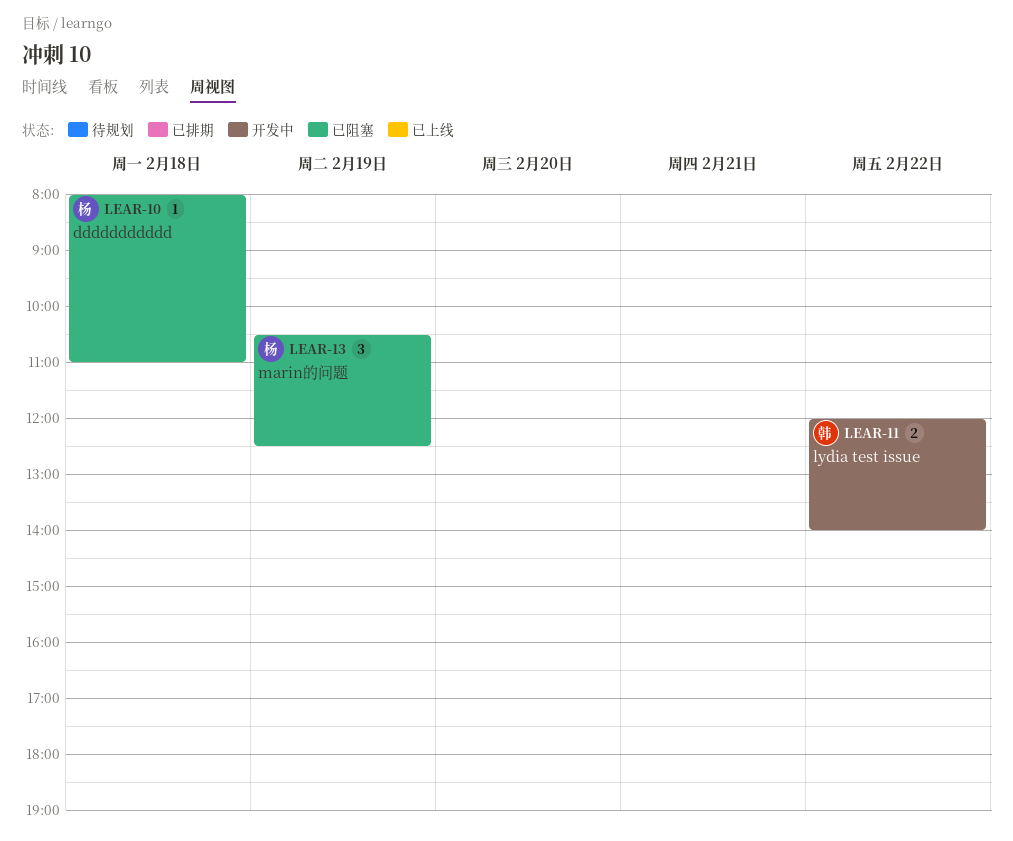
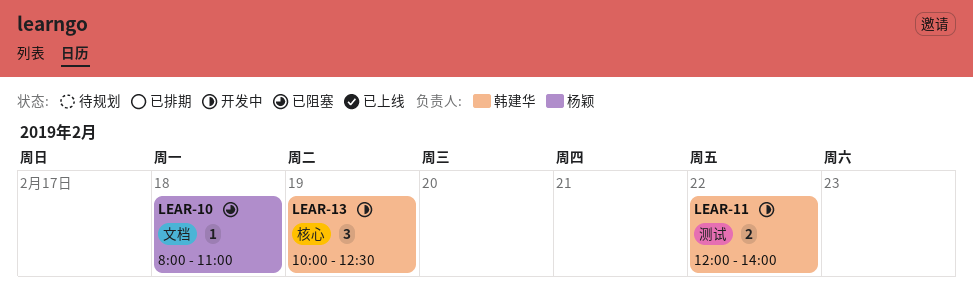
LEAR-13, status: 已阻塞 -> 开发中
LEAR-13, owner: 杨颖 -> 韩建华
LEAR-13, begins: 10:30 -> 10:00

